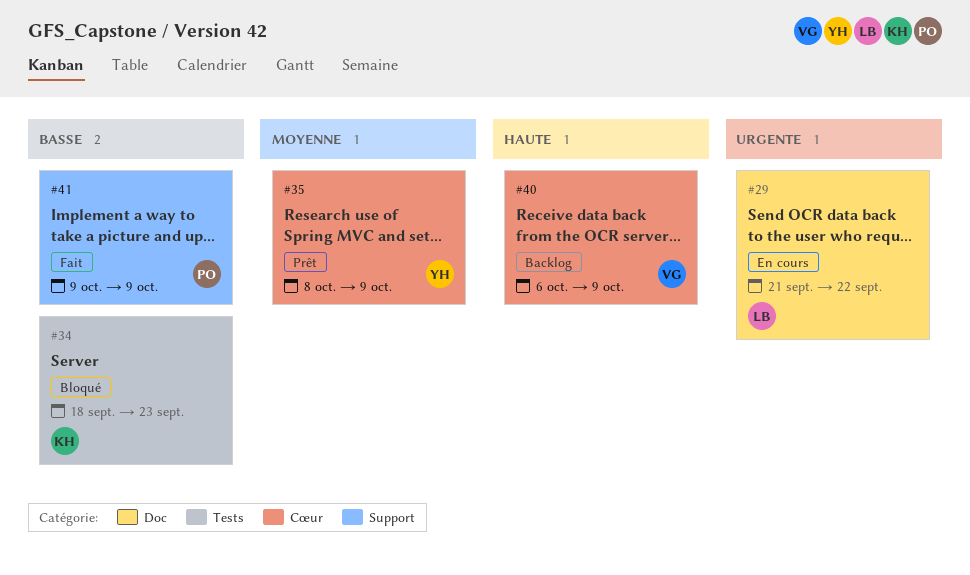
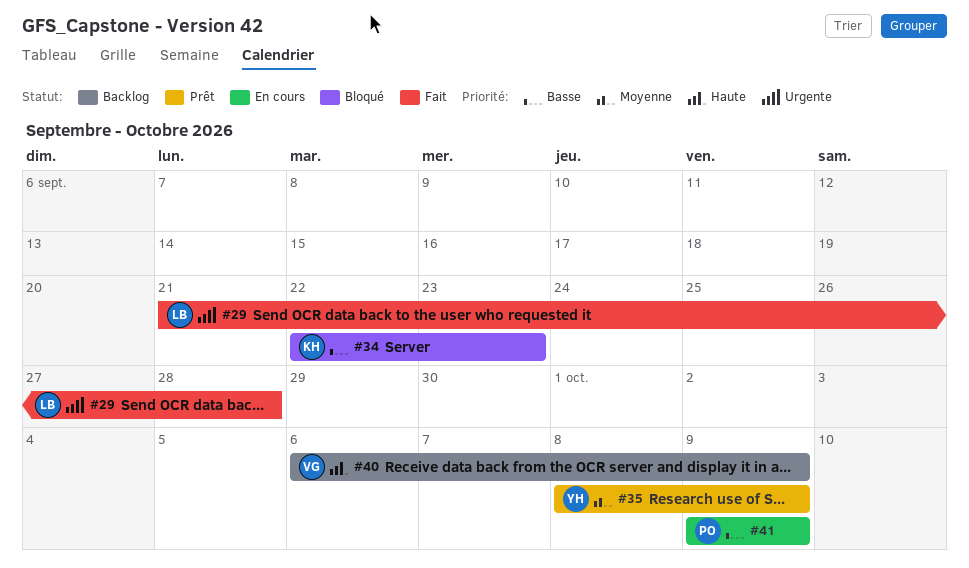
#29, status: En cours -> Fait
#29, due: Sep 22 -> Sep 28
#34, start: Sep 18 -> Sep 22
#41, status: Fait -> En cours

